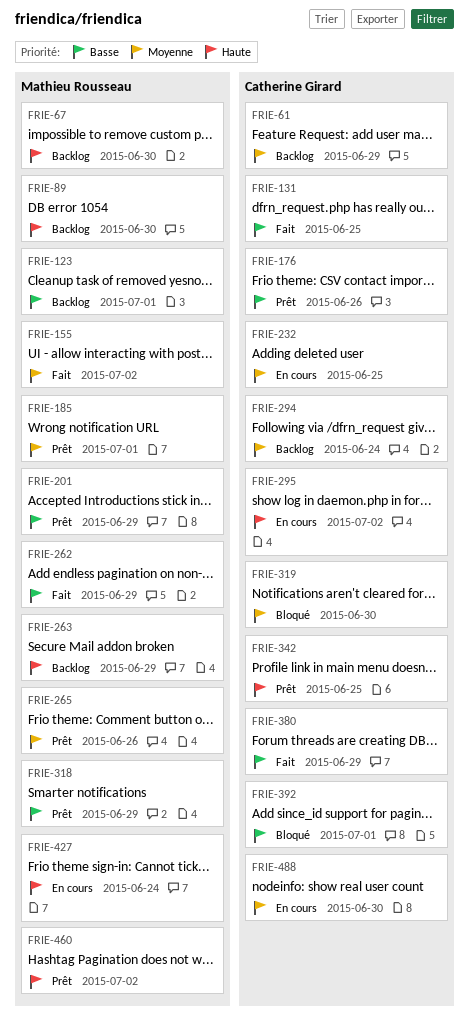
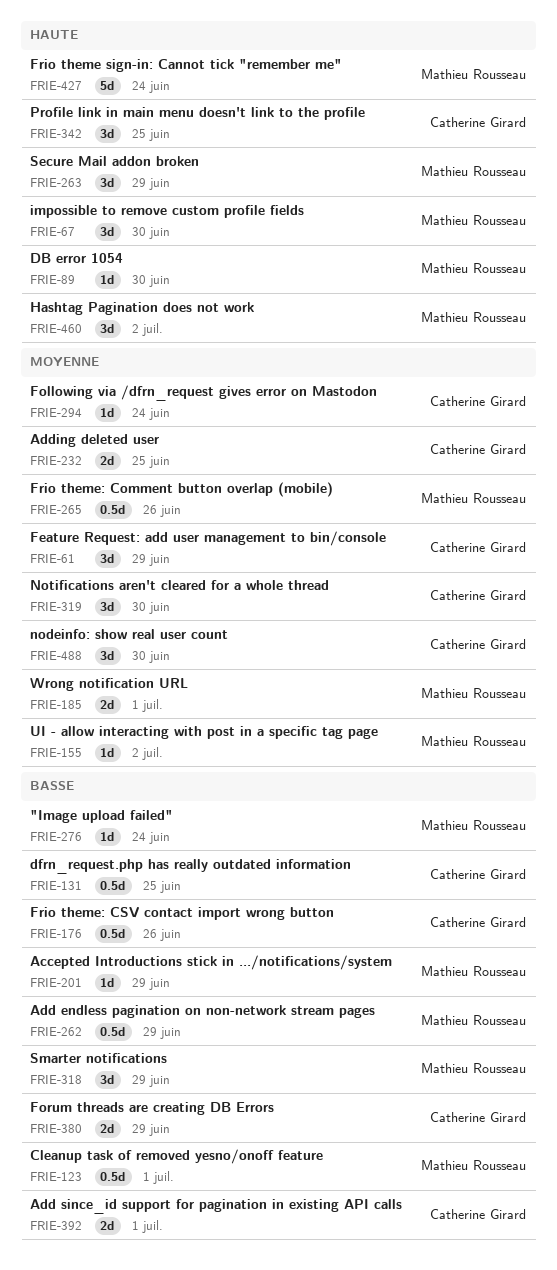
FRIE-276: none -> present
FRIE-295: present -> none

